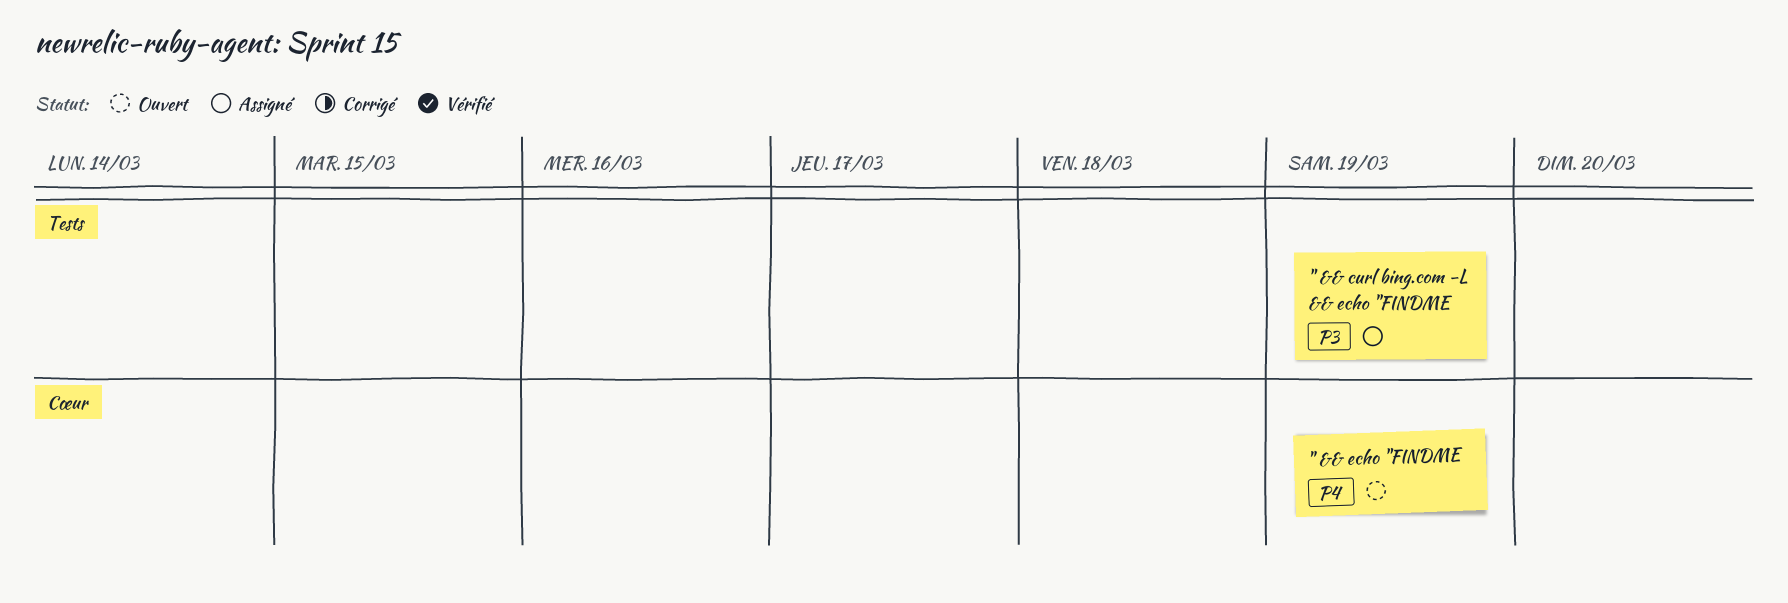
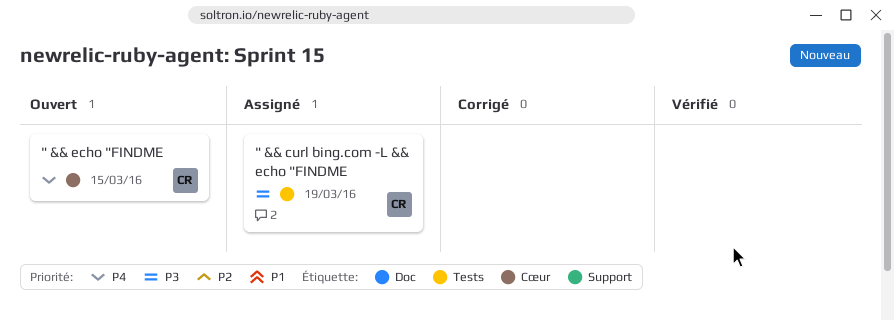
" && echo "FINDME, due: Mar 19 -> Mar 15

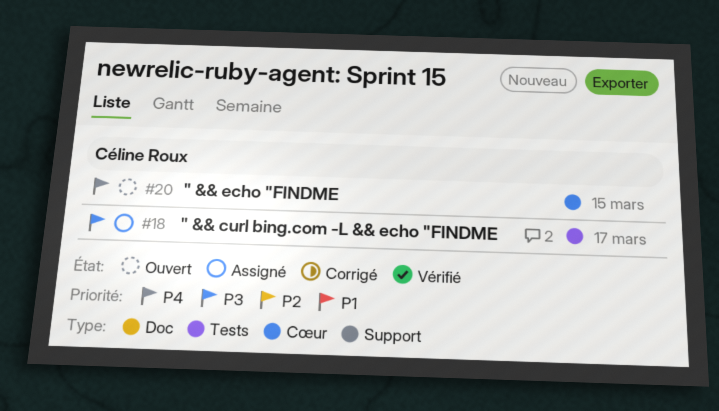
" && curl bing.com -L && echo "FINDME, due: Mar 19 -> Mar 17

